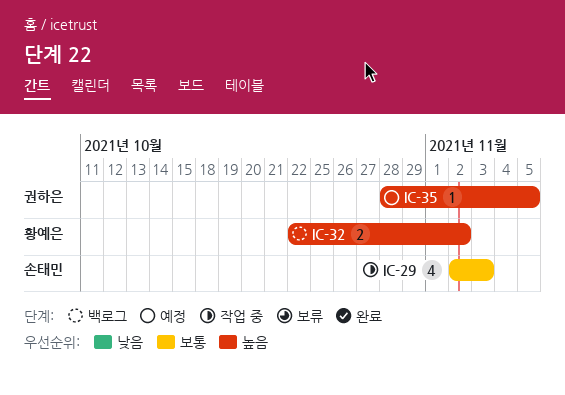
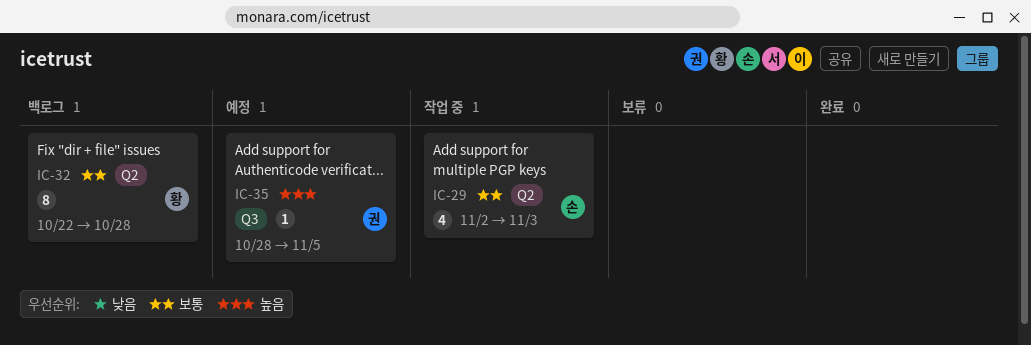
IC-32, priority: 높음 -> 보통
IC-32, estimate: 2 -> 8
IC-32, due: Nov 2 -> Oct 28

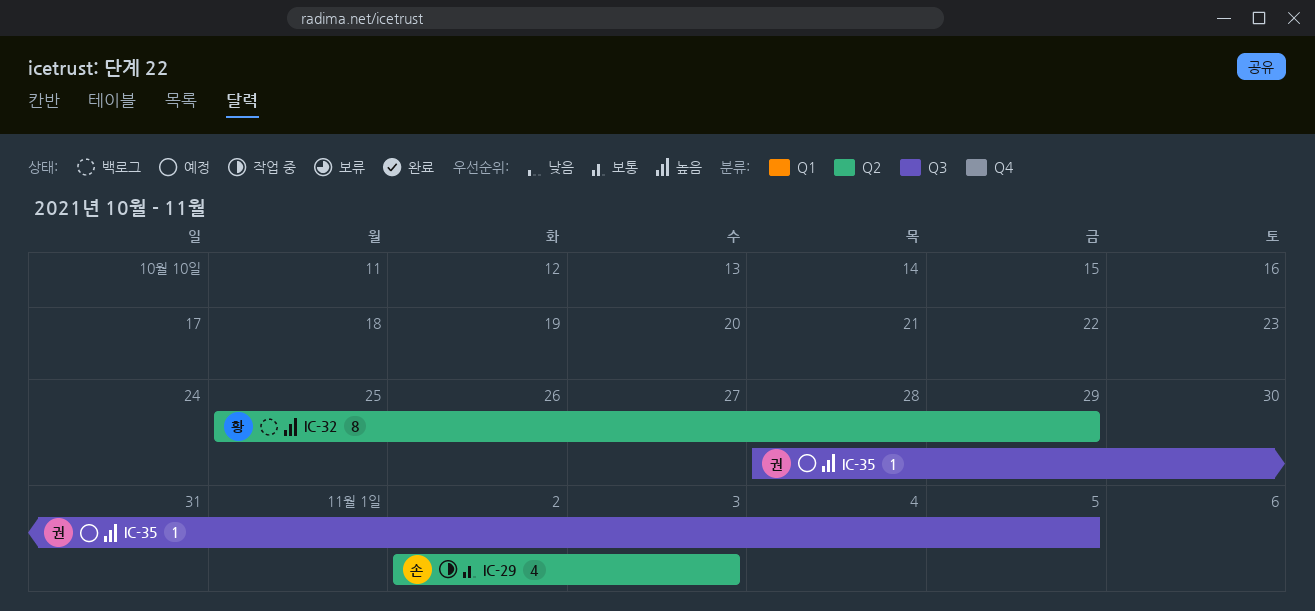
IC-32, priority: 보통 -> 높음
IC-32, start: Oct 22 -> Oct 25
IC-32, due: Oct 28 -> Oct 29

